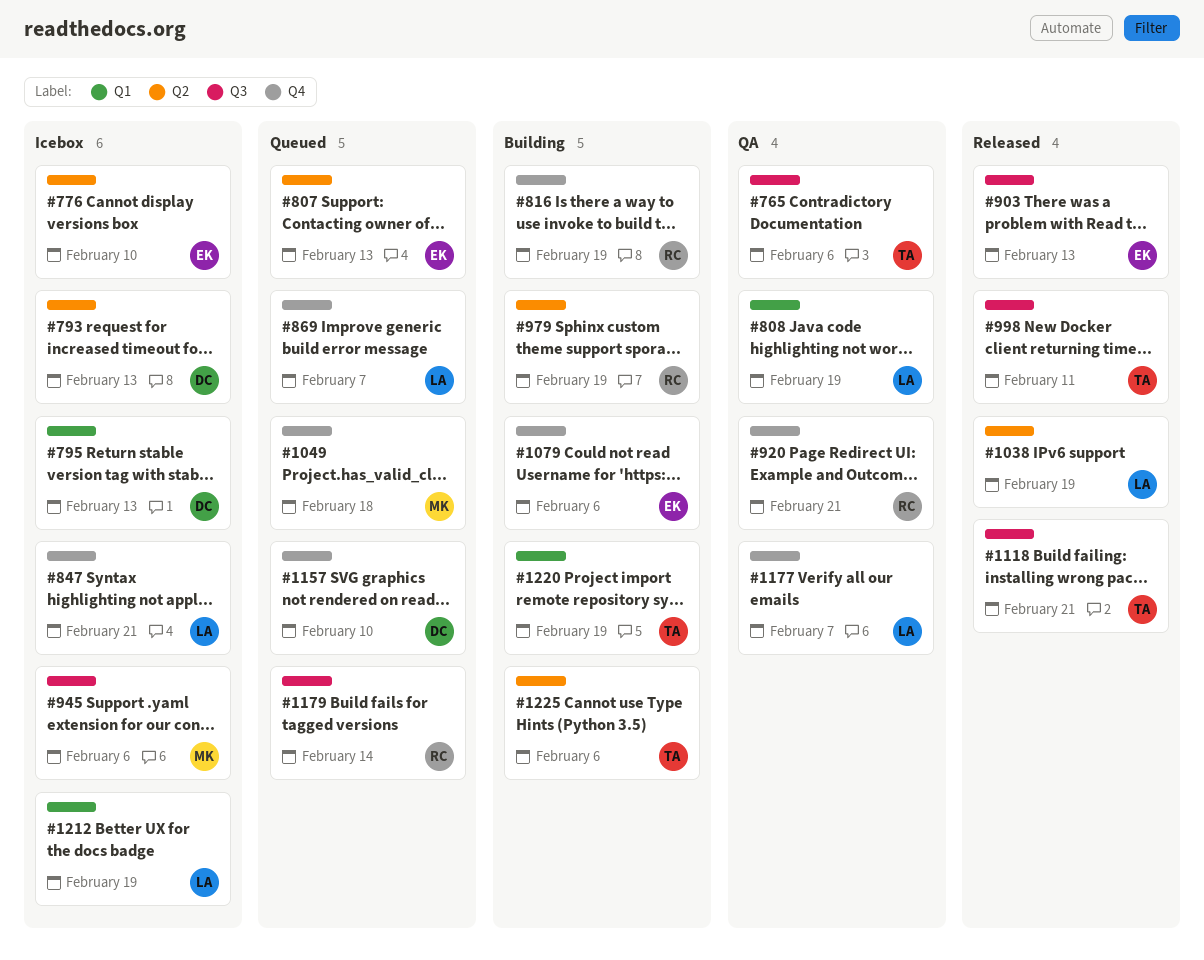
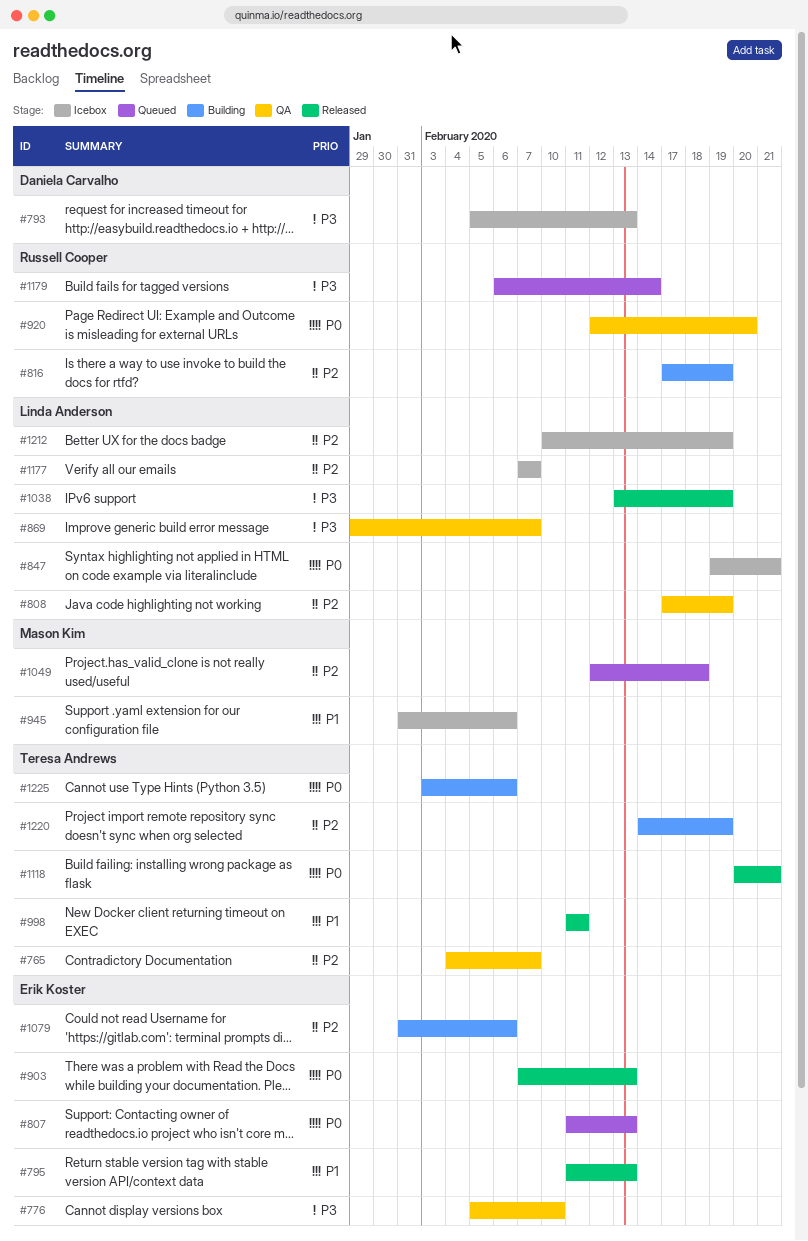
#765, due: Feb 6 -> Feb 7
#776, status: Icebox -> QA
#795, status: Icebox -> Released
#795, owner: Daniela Carvalho -> Erik Koster
#869, status: Queued -> QA
#920, due: Feb 21 -> Feb 20
#979: present -> none
#1157: present -> none
#1177, status: QA -> Icebox

